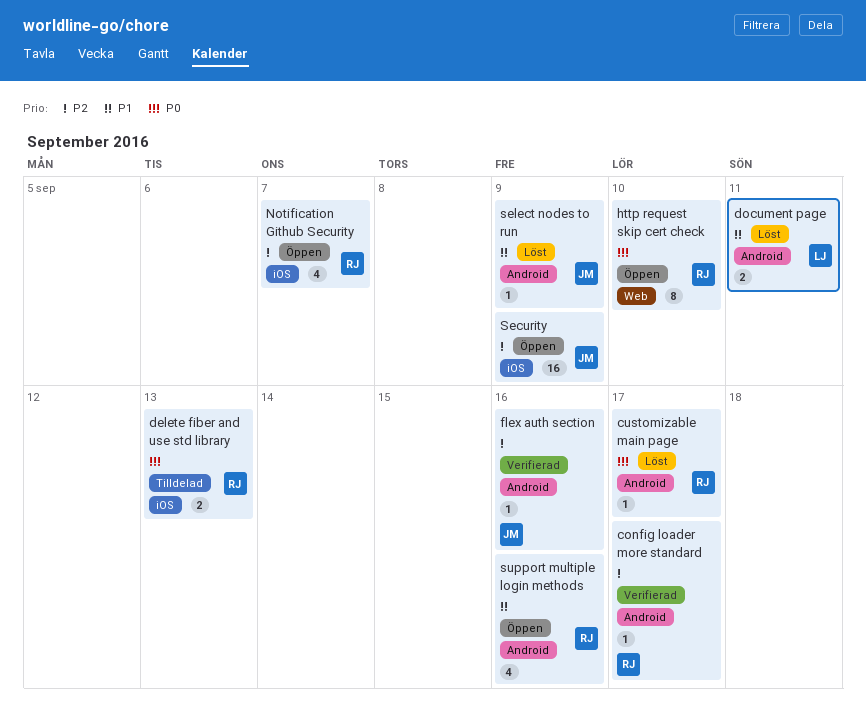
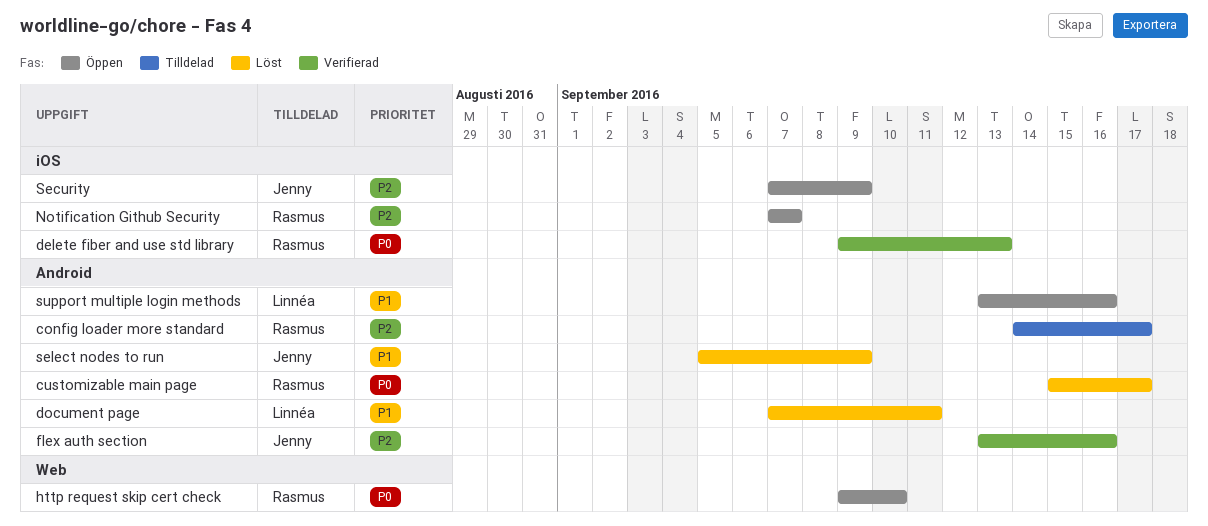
config loader more standard, status: Verifierad -> Tilldelad
delete fiber and use std library, status: Tilldelad -> Verifierad
support multiple login methods, owner: Rasmus -> Linnéa

